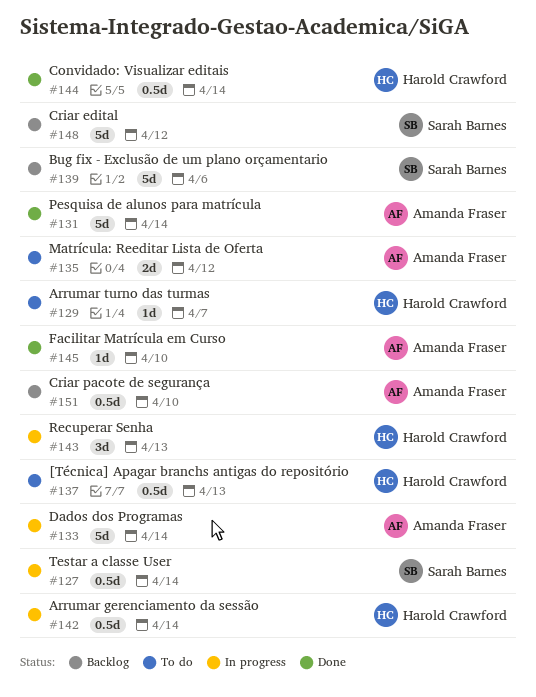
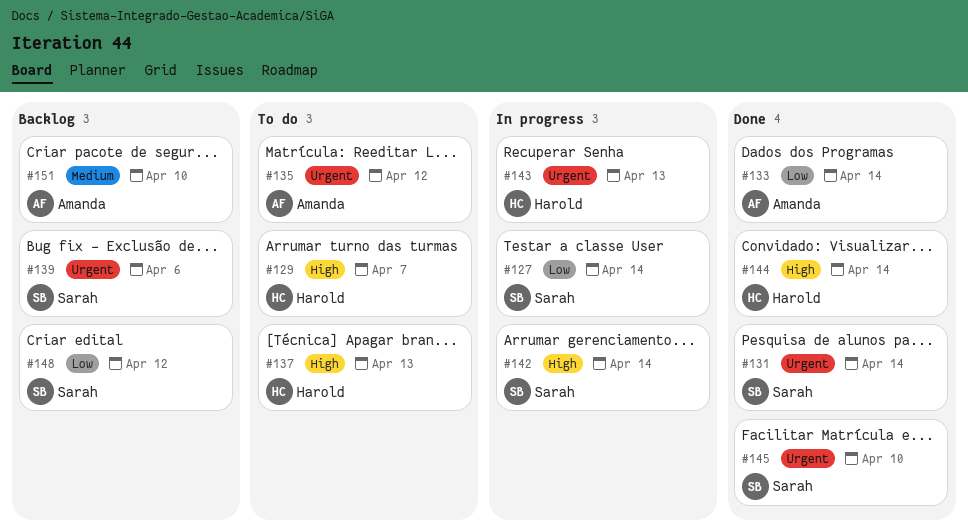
#131, owner: Amanda Fraser -> Sarah Barnes
#133, status: In progress -> Done
#142, owner: Harold Crawford -> Sarah Barnes
#145, owner: Amanda Fraser -> Sarah Barnes

